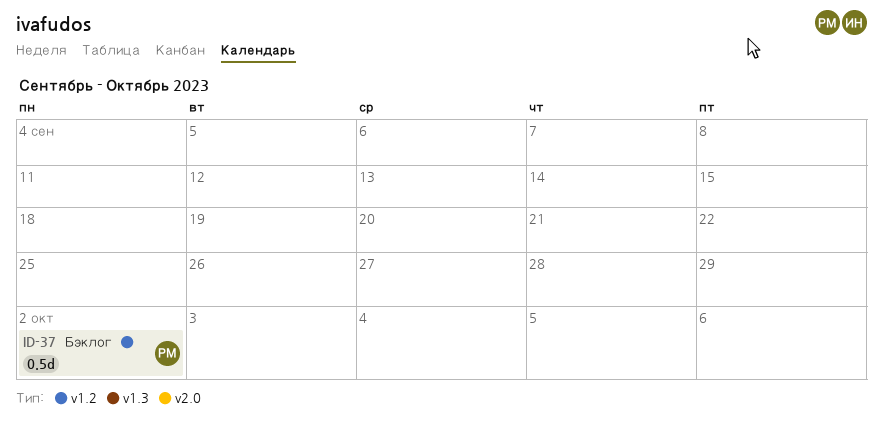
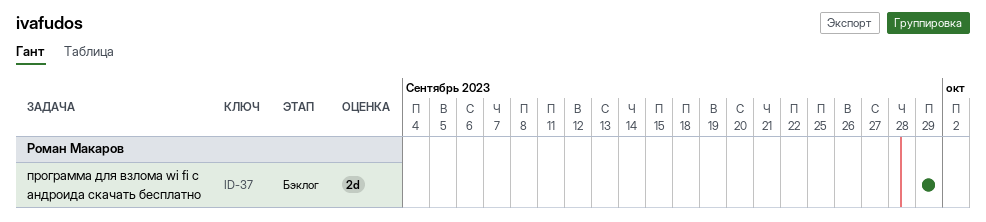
ID-37, estimate: 0.5d -> 2d
ID-37, due: Oct 2 -> Sep 29

